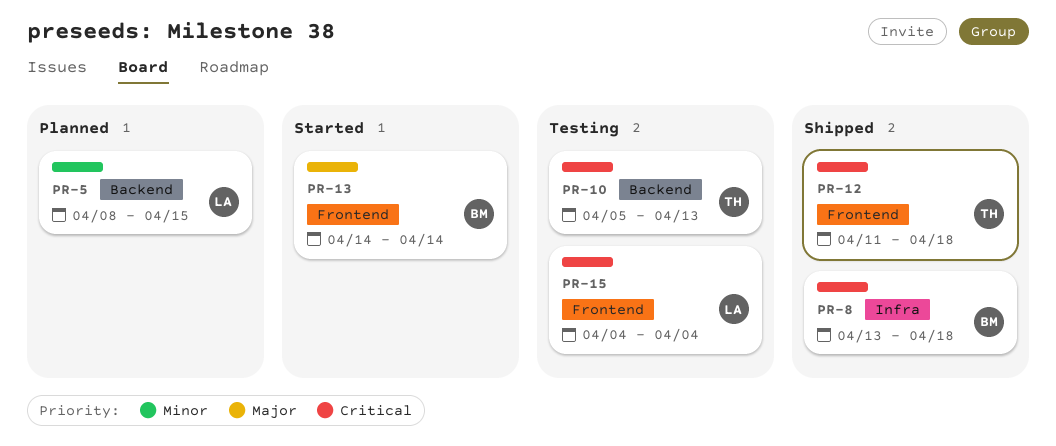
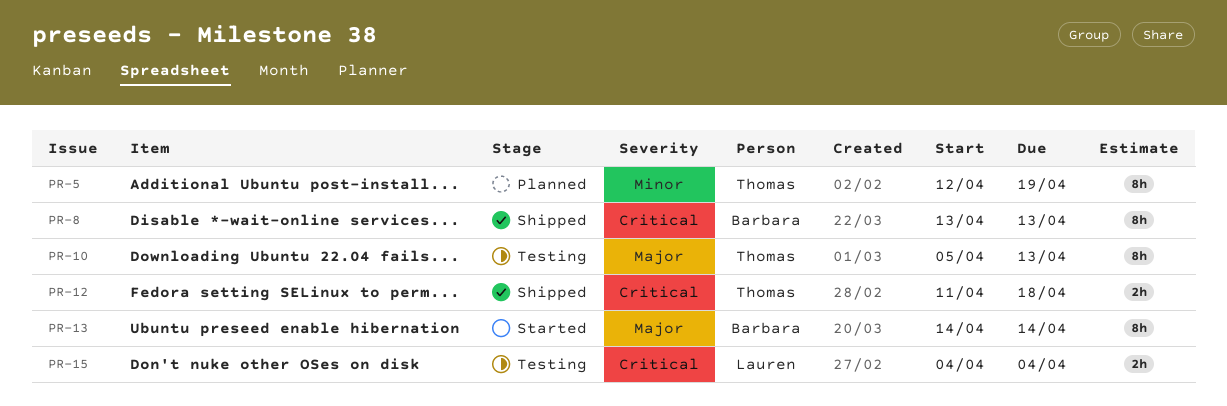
PR-5, owner: Lauren -> Thomas
PR-5, start: Apr 8 -> Apr 12
PR-5, due: Apr 15 -> Apr 19
PR-8, due: Apr 18 -> Apr 13
PR-10, priority: Critical -> Major

